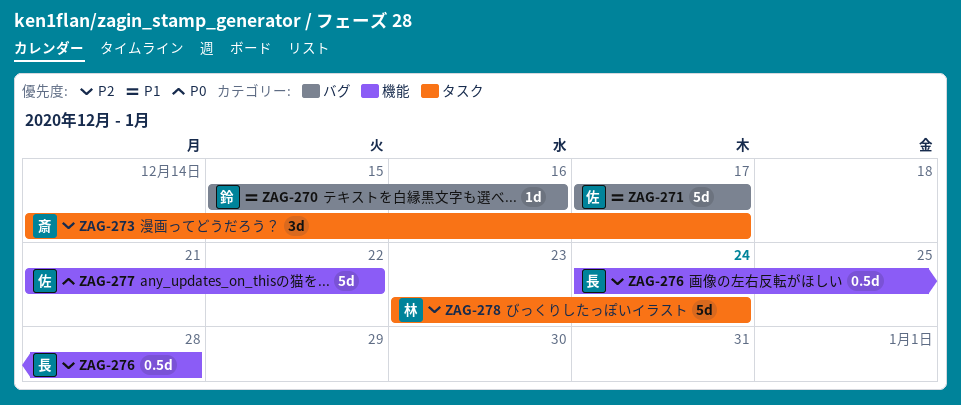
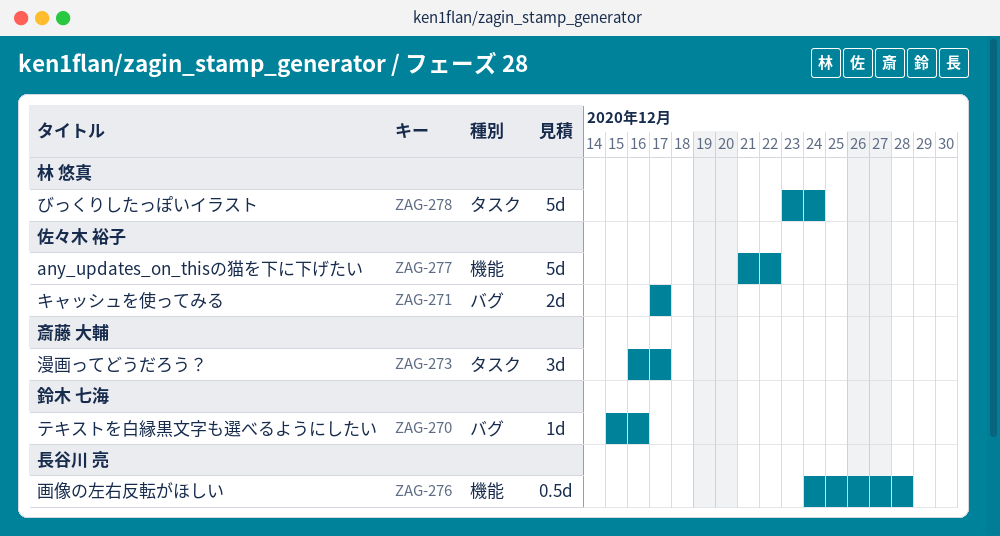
ZAG-271, estimate: 5d -> 2d
ZAG-273, start: Dec 14 -> Dec 16

